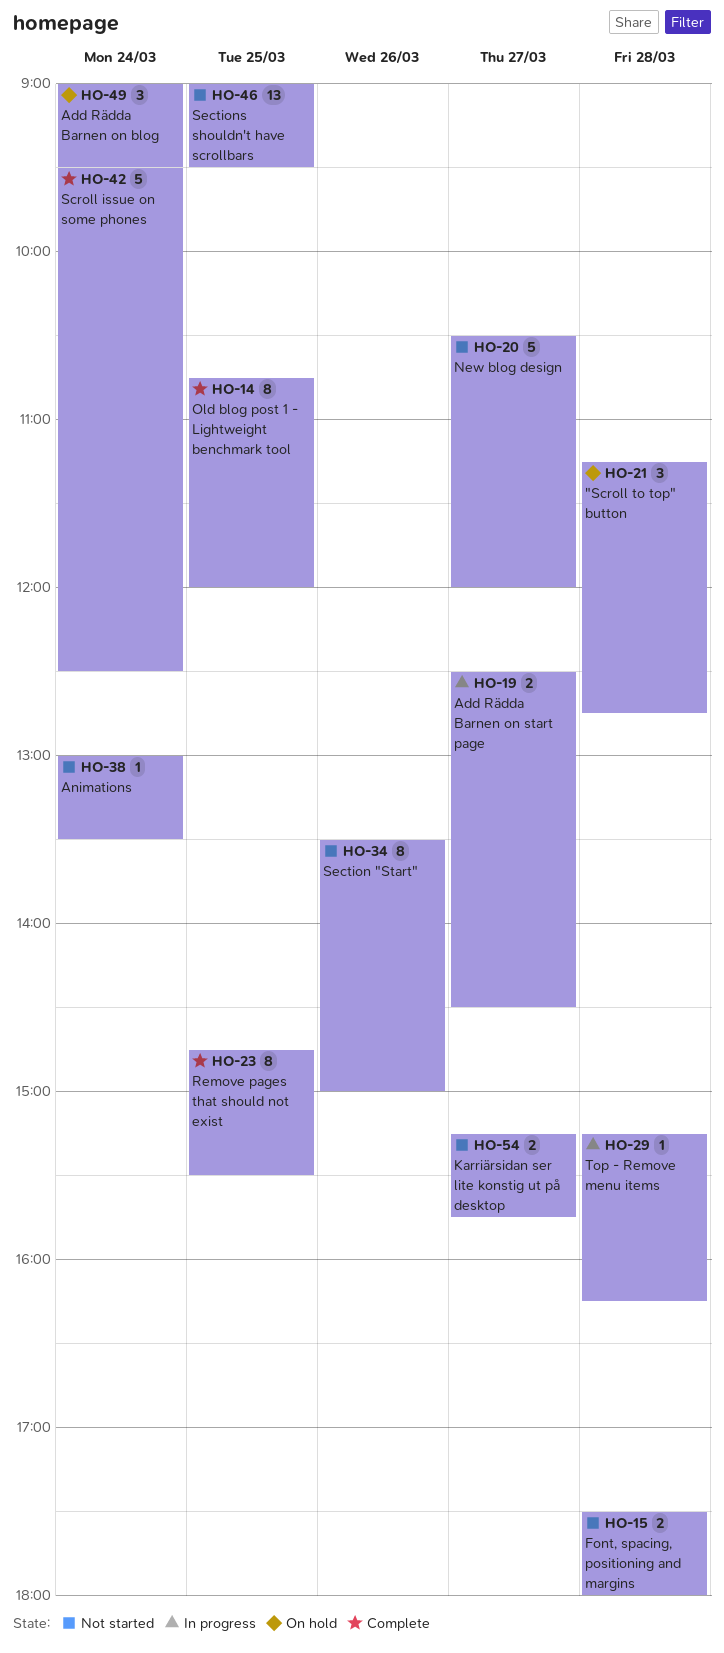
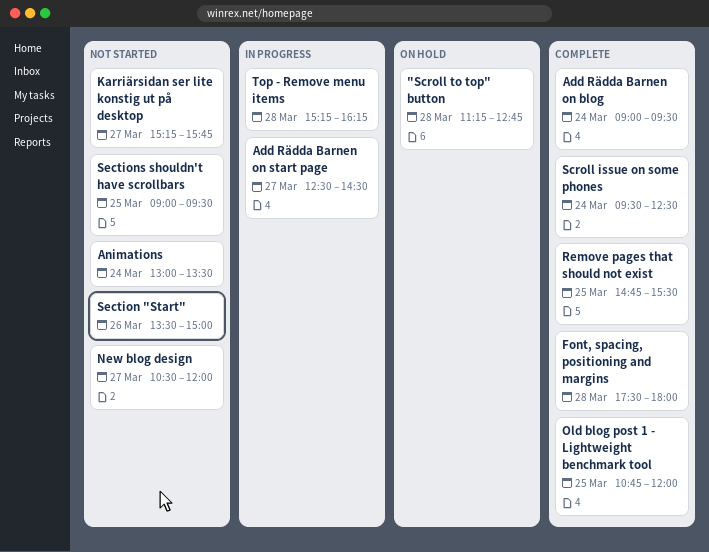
Add Rädda Barnen on blog, status: On hold -> Complete
Font, spacing, positioning and margins, status: Not started -> Complete

